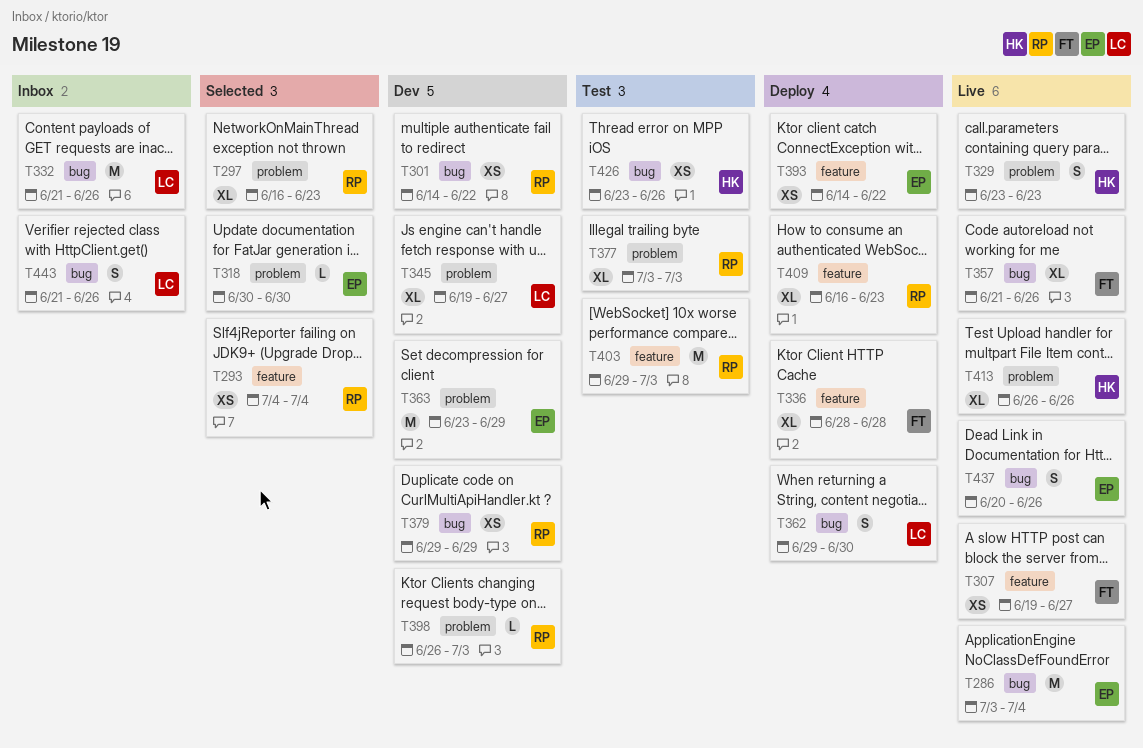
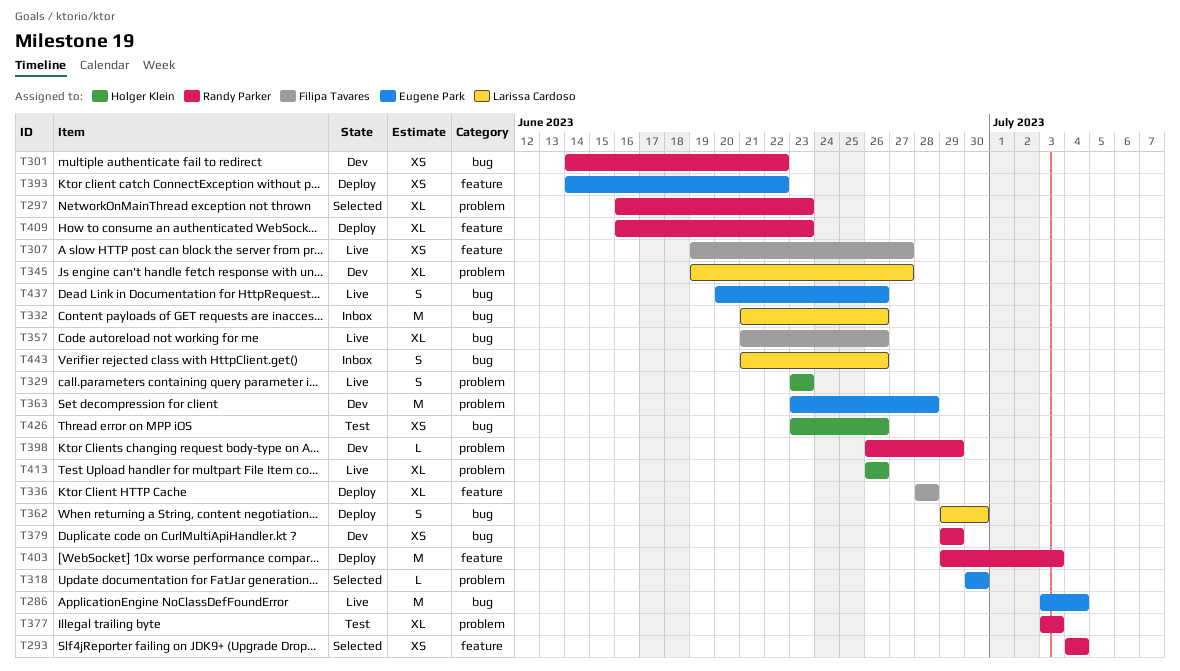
T363, due: Jun 29 -> Jun 28
T398, due: Jul 3 -> Jun 29
T403, status: Test -> Deploy

